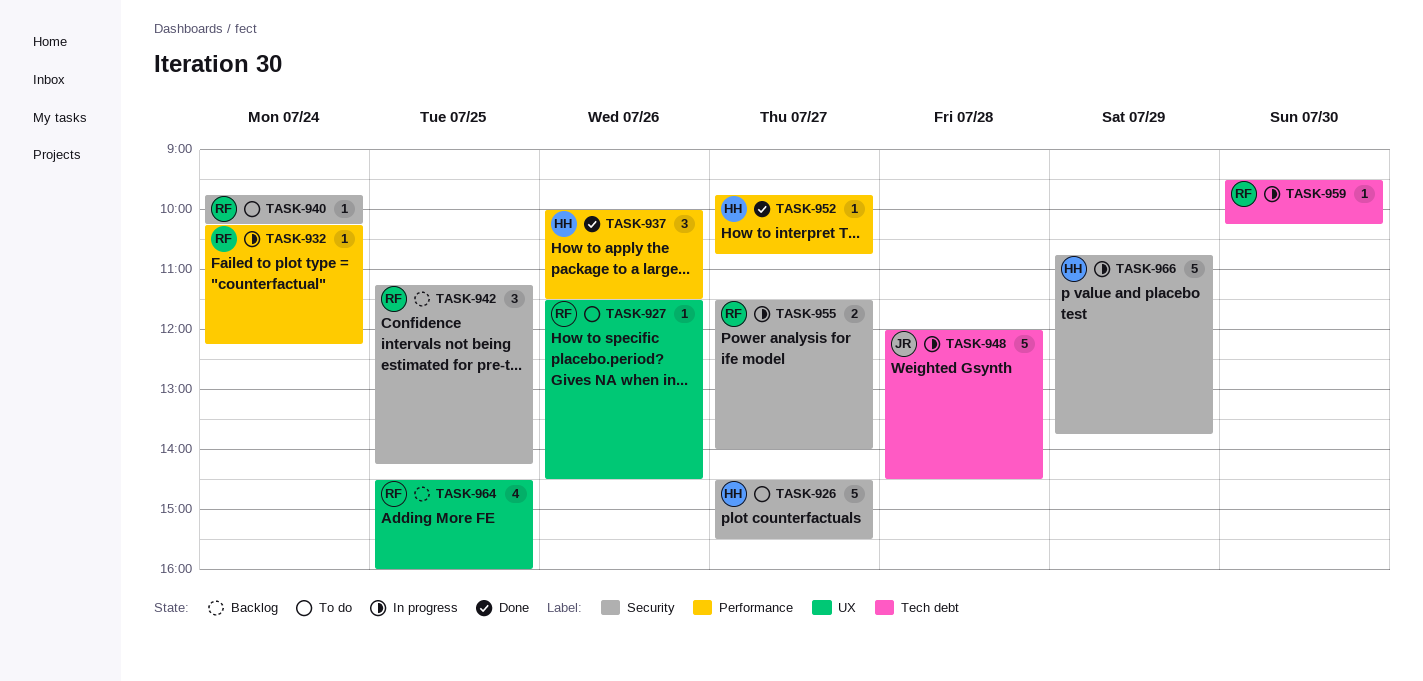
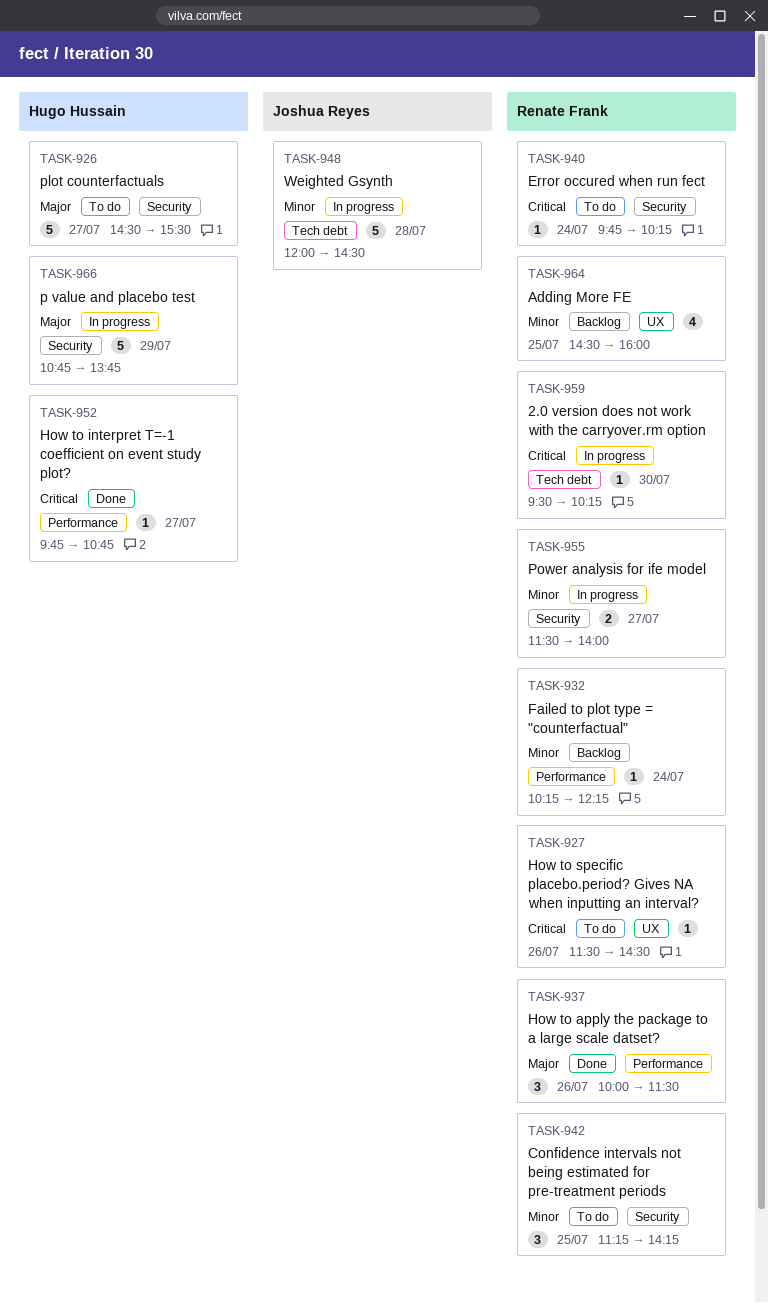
TASK-932, status: In progress -> Backlog
TASK-937, owner: Hugo Hussain -> Renate Frank
TASK-942, status: Backlog -> To do

